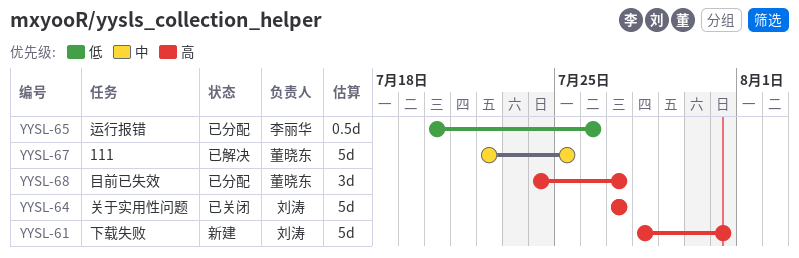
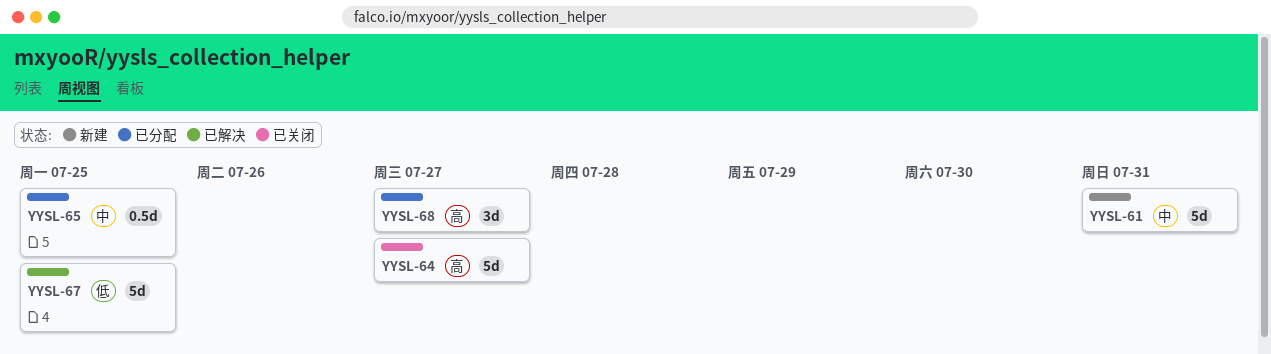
YYSL-61, priority: 高 -> 中
YYSL-65, priority: 低 -> 中
YYSL-65, due: Jul 26 -> Jul 25
YYSL-67, priority: 中 -> 低

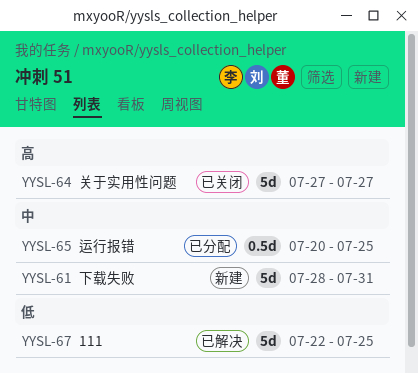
YYSL-68: present -> none

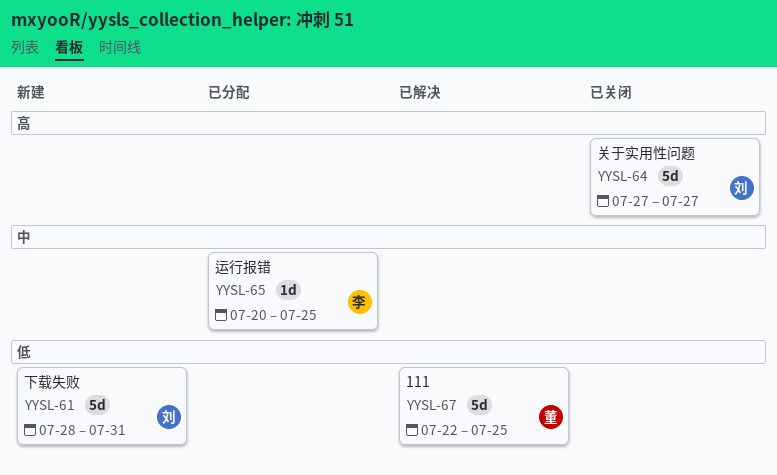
YYSL-61, priority: 中 -> 低
YYSL-65, estimate: 0.5d -> 1d

